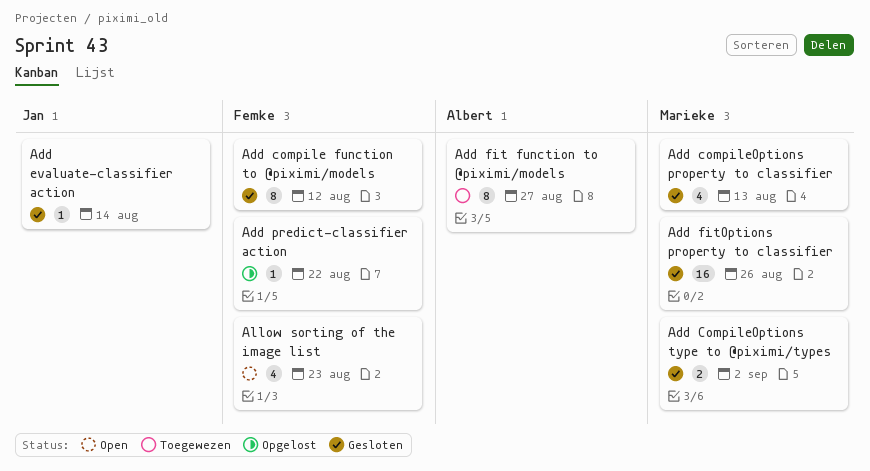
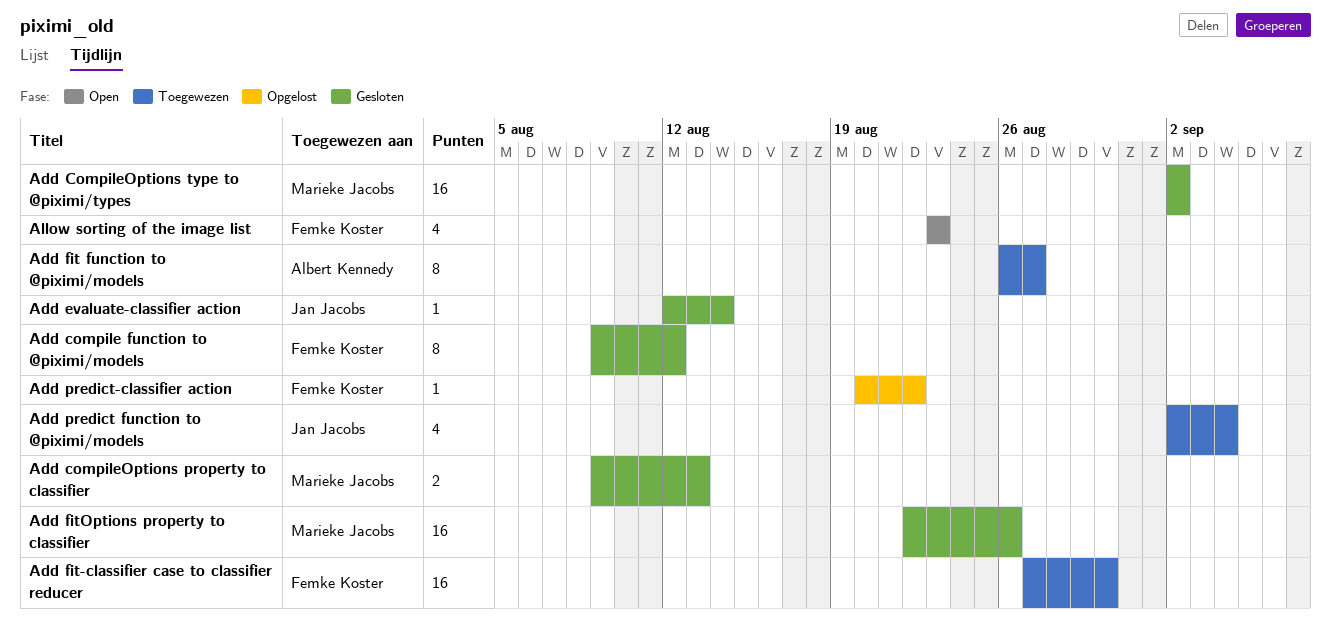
Add compileOptions property to classifier, estimate: 4 -> 2
Add CompileOptions type to @piximi/types, estimate: 2 -> 16
Add fit-classifier case to classifier reducer: none -> present
Add predict function to @piximi/models: none -> present

